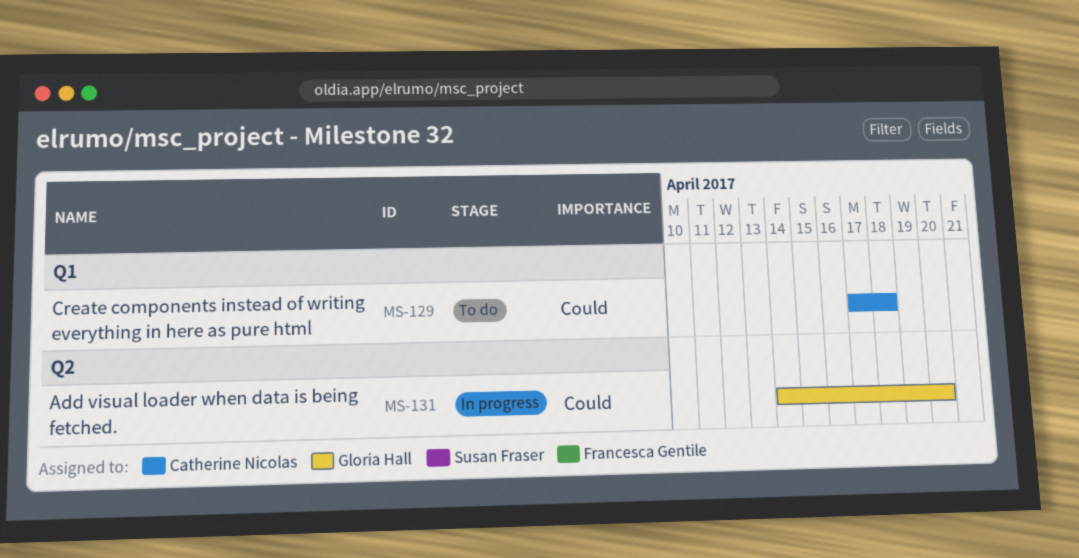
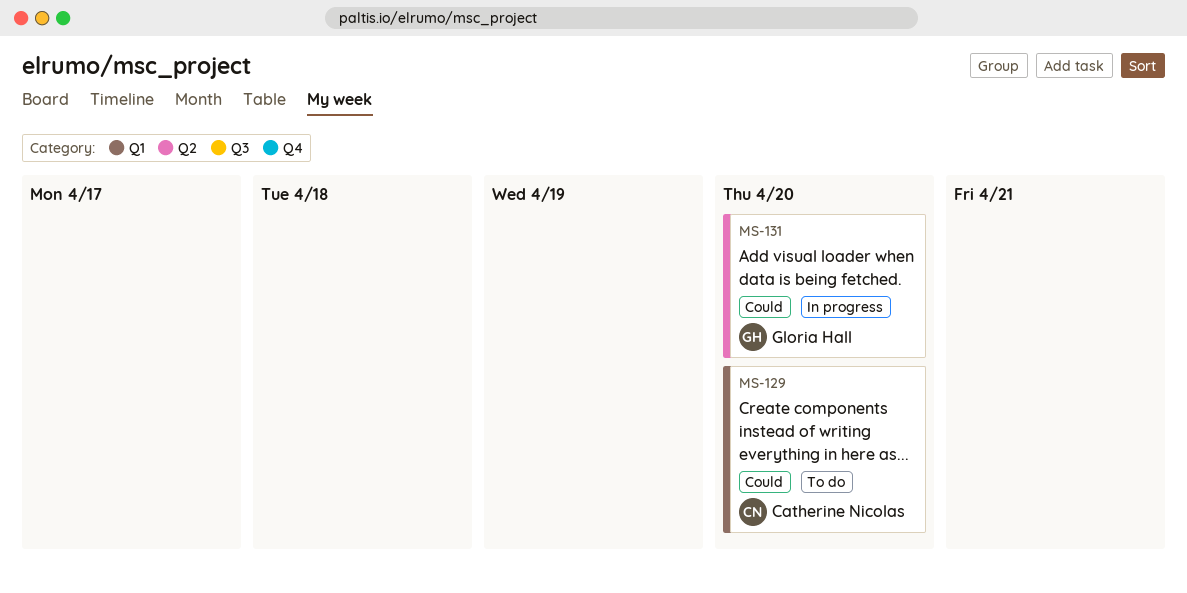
MS-129, due: Apr 18 -> Apr 20

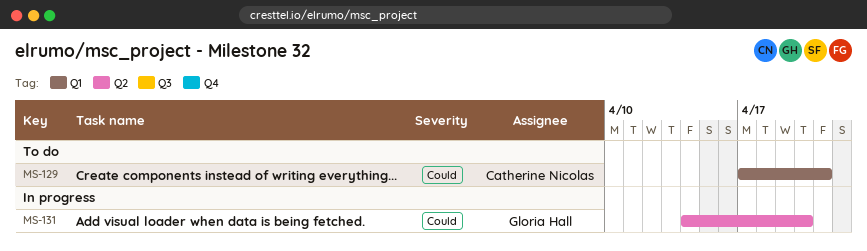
MS-129, due: Apr 20 -> Apr 21

